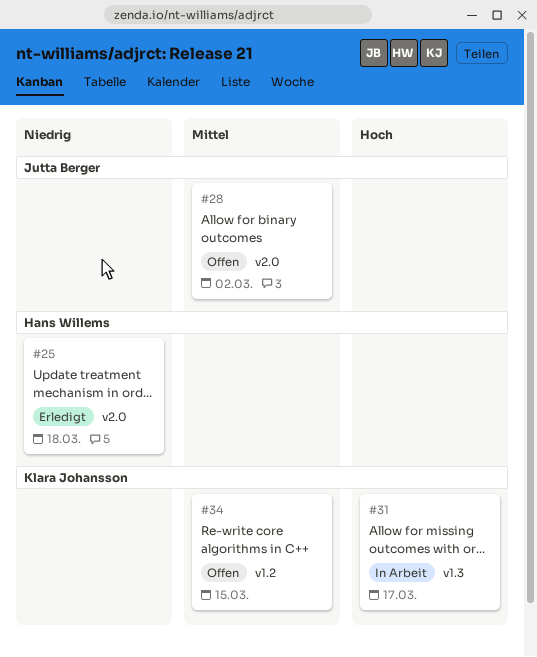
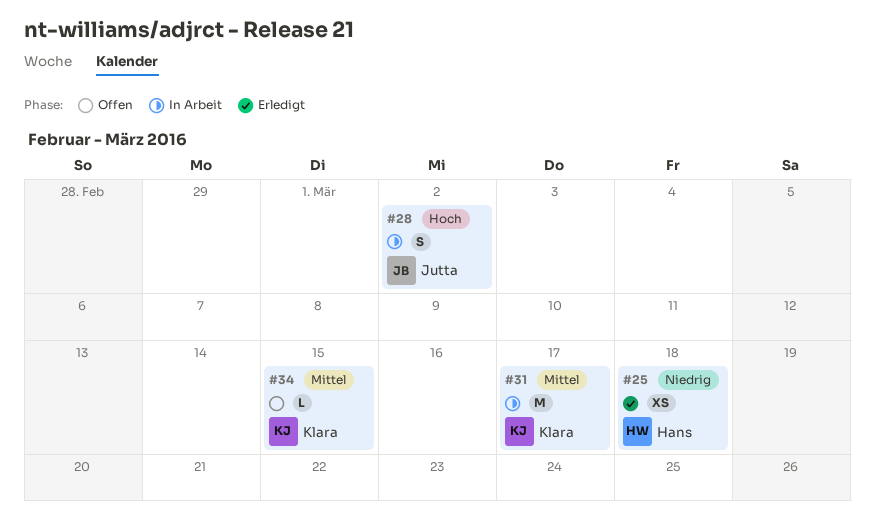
#28, status: Offen -> In Arbeit
#28, priority: Mittel -> Hoch
#31, priority: Hoch -> Mittel

